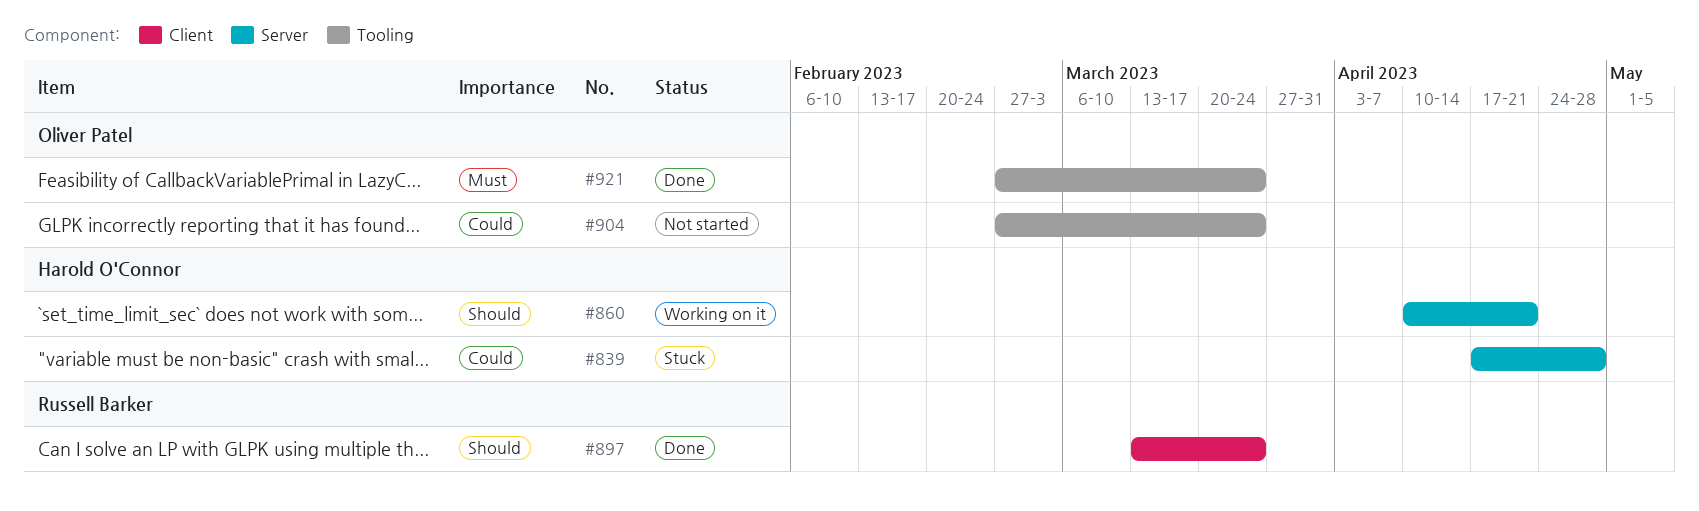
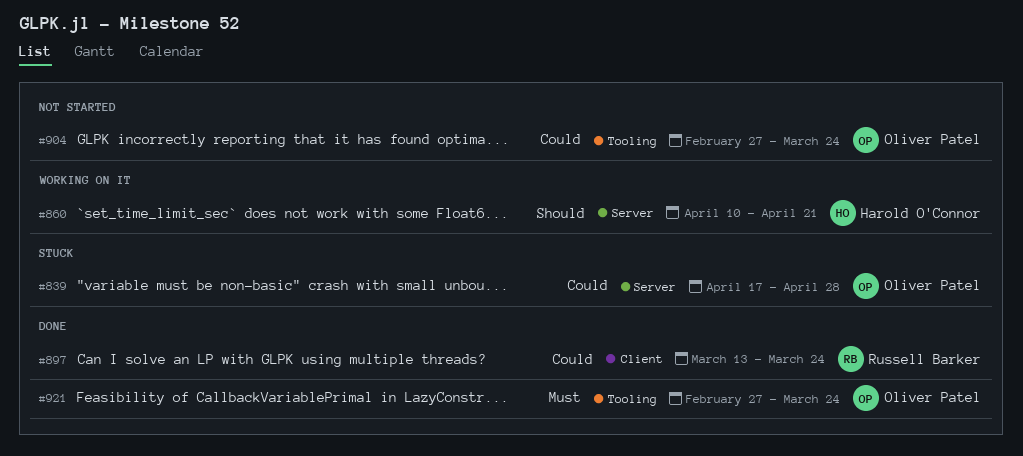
#839, owner: Harold O'Connor -> Oliver Patel
#897, priority: Should -> Could

